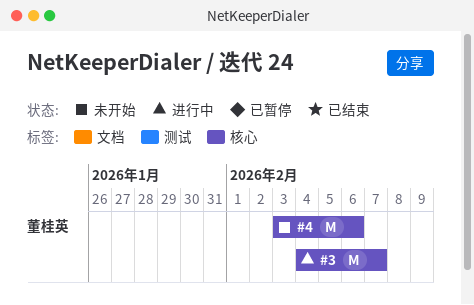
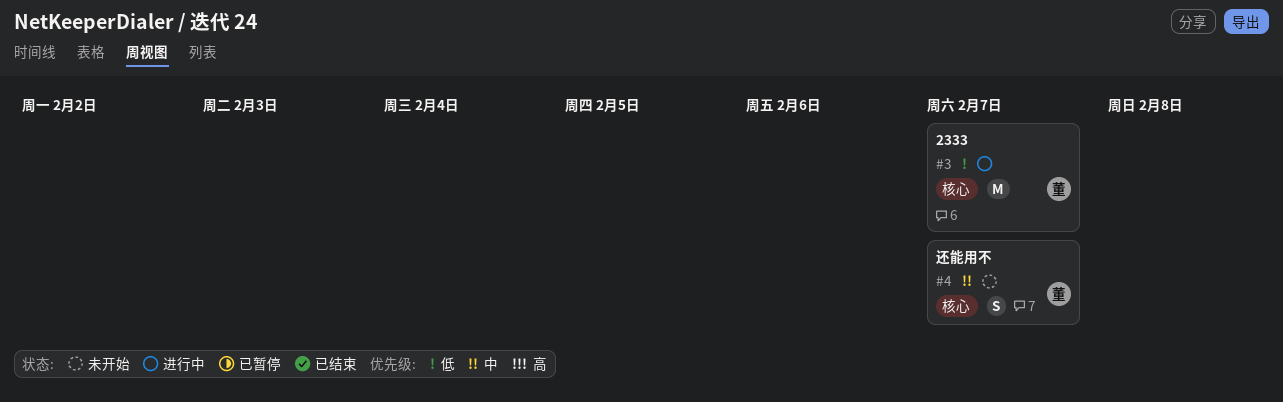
#4, estimate: M -> S
#4, due: Feb 6 -> Feb 7

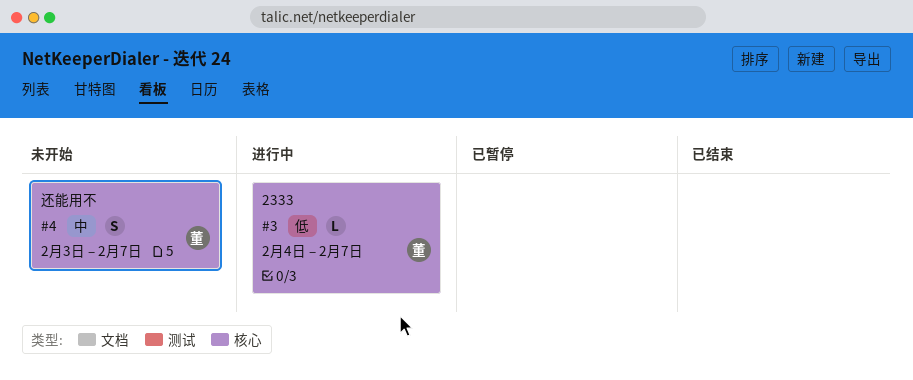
#3, estimate: M -> L

